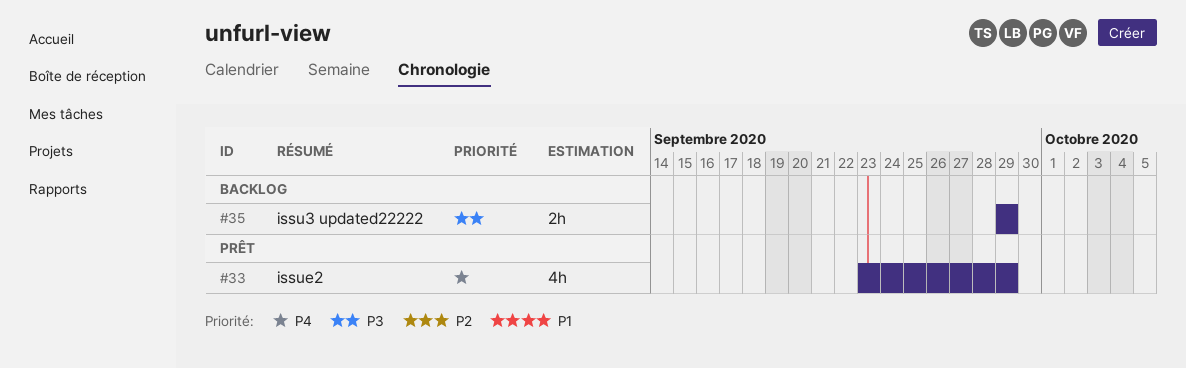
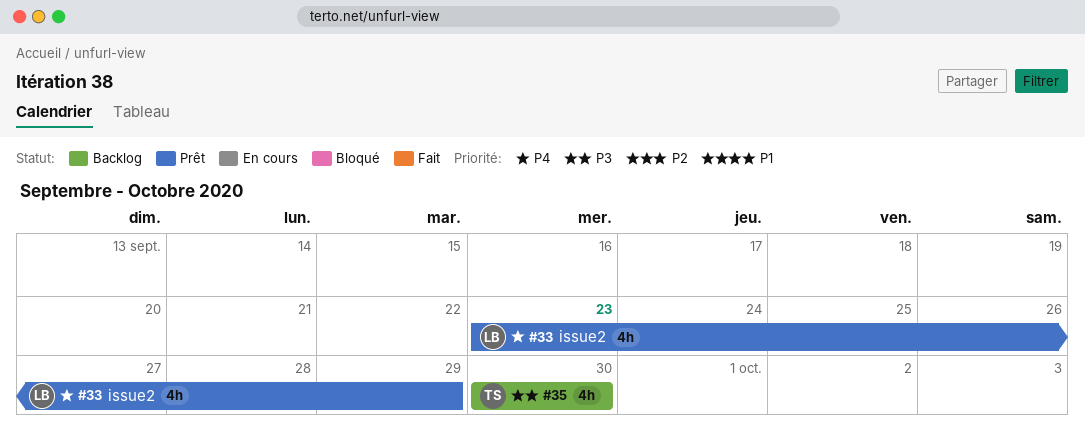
#35, estimate: 2h -> 4h
#35, start: Sep 29 -> Sep 30
#35, due: Sep 29 -> Sep 30

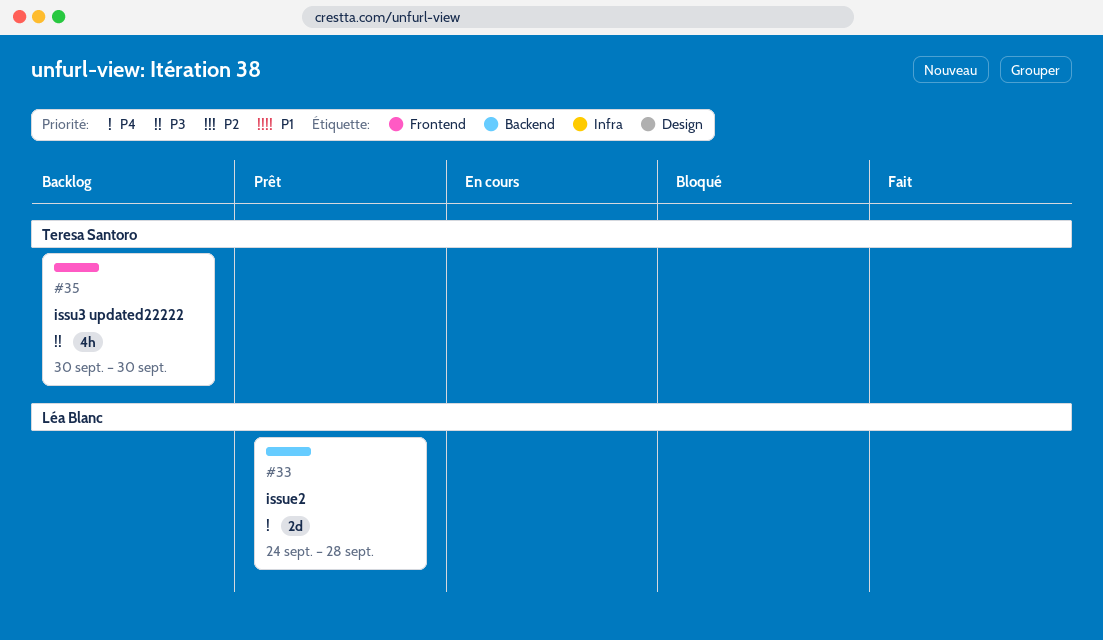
#33, estimate: 4h -> 2d
#33, start: Sep 23 -> Sep 24
#33, due: Sep 29 -> Sep 28

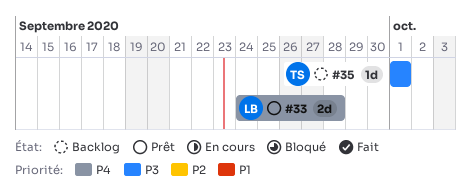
#35, estimate: 4h -> 1d
#35, start: Sep 30 -> Oct 1
#35, due: Sep 30 -> Oct 1

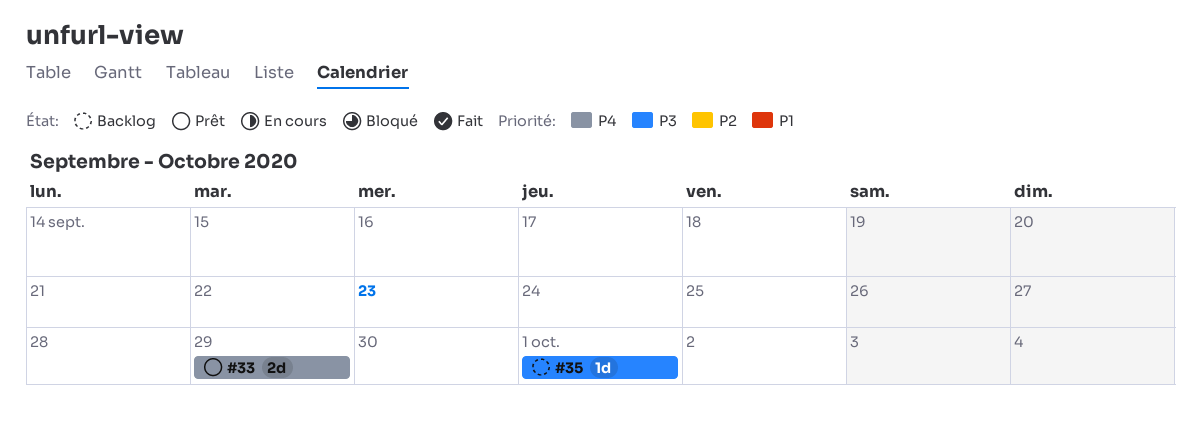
#33, start: Sep 24 -> Sep 29
#33, due: Sep 28 -> Sep 29

